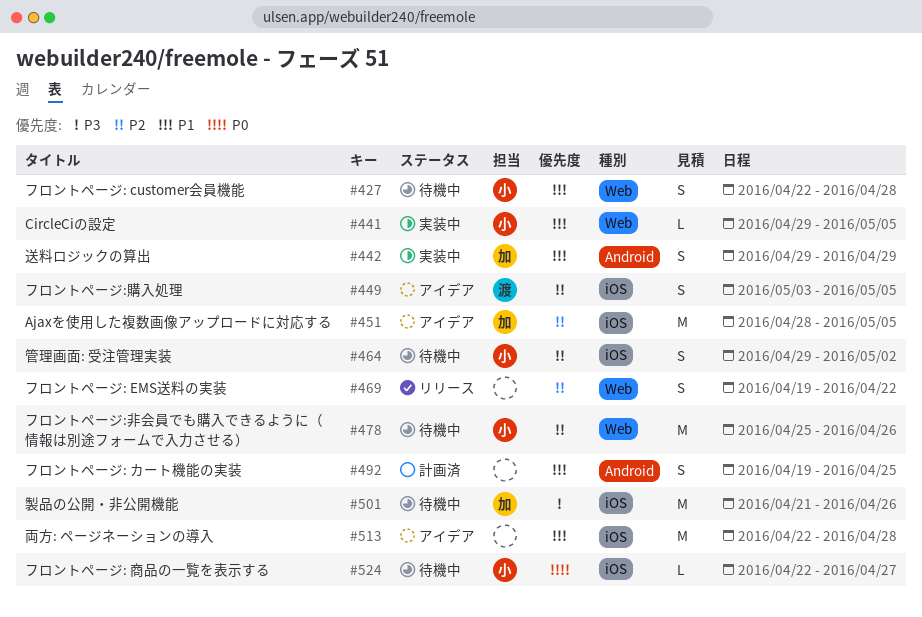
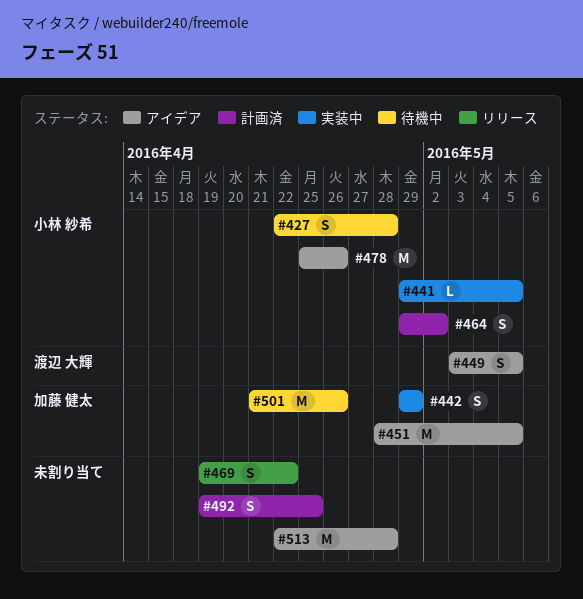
#464, status: 待機中 -> 計画済
#478, status: 待機中 -> アイデア
#524: present -> none

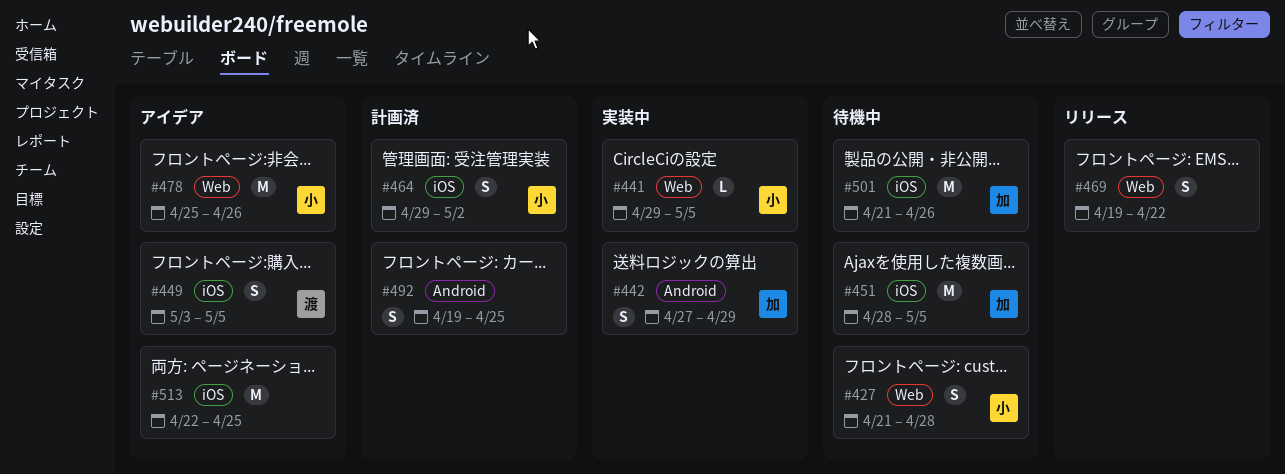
#427, start: Apr 22 -> Apr 21
#442, start: Apr 29 -> Apr 27
#451, status: アイデア -> 待機中
#513, due: Apr 28 -> Apr 25

